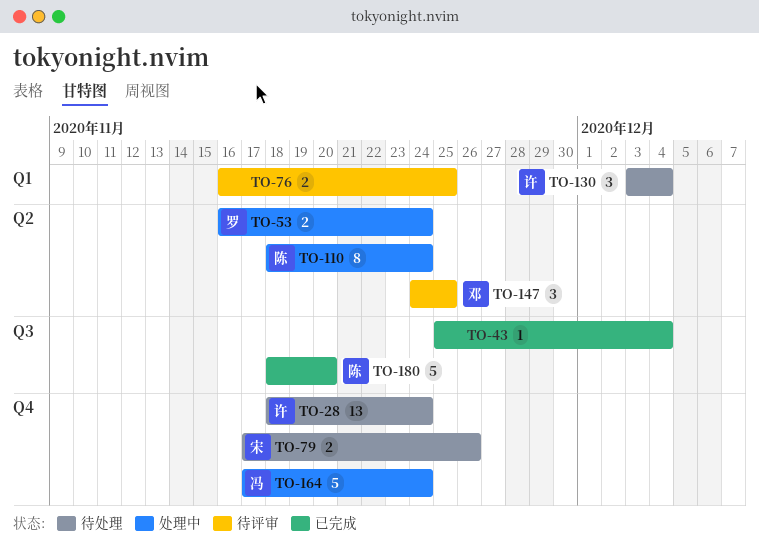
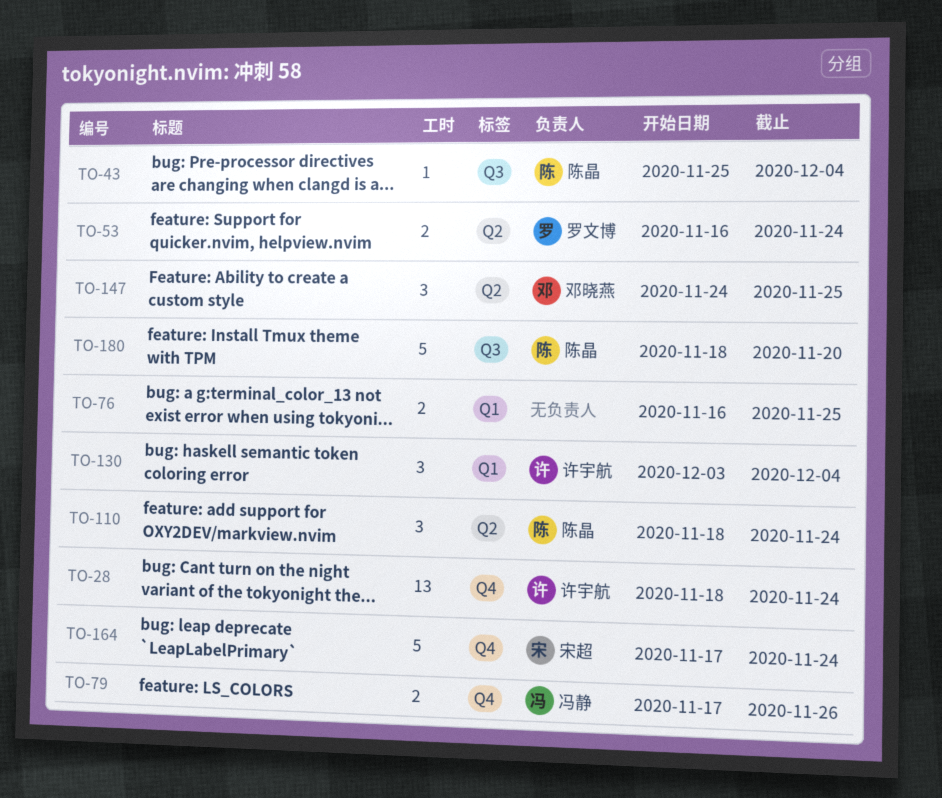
TO-43, owner: none -> 陈晶
TO-79, owner: 宋超 -> 冯静
TO-110, estimate: 8 -> 3
TO-164, owner: 冯静 -> 宋超

